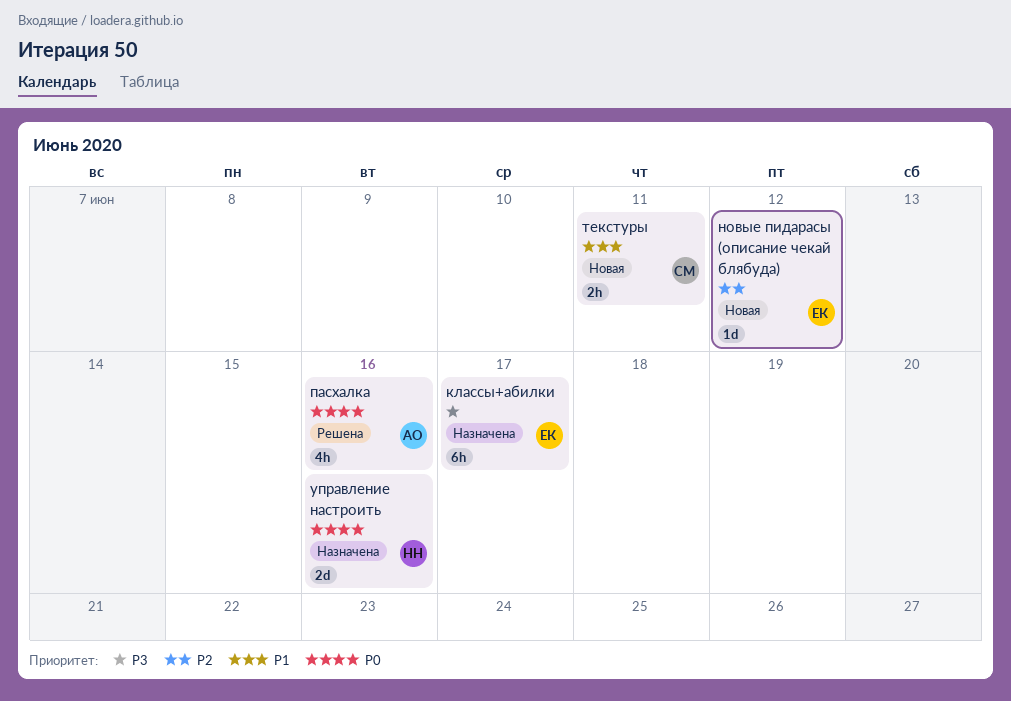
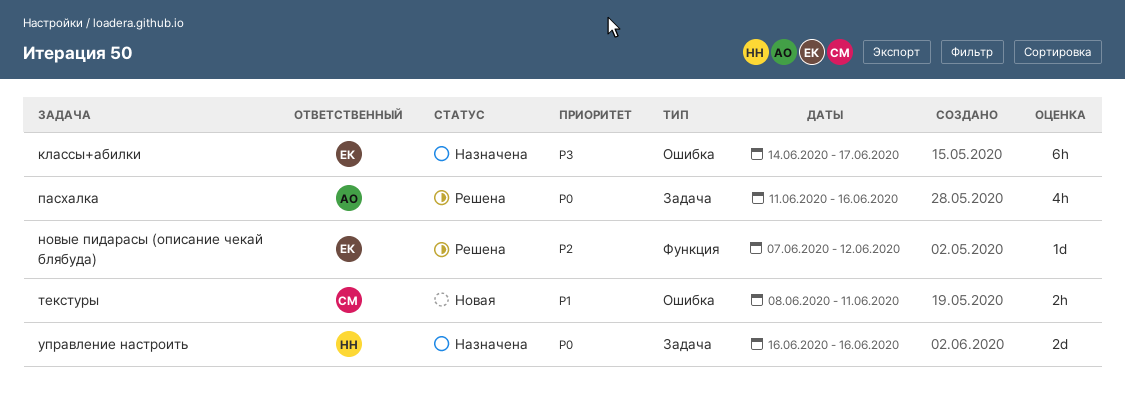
новые пидарасы (описание чекай блябуда), status: Новая -> Решена

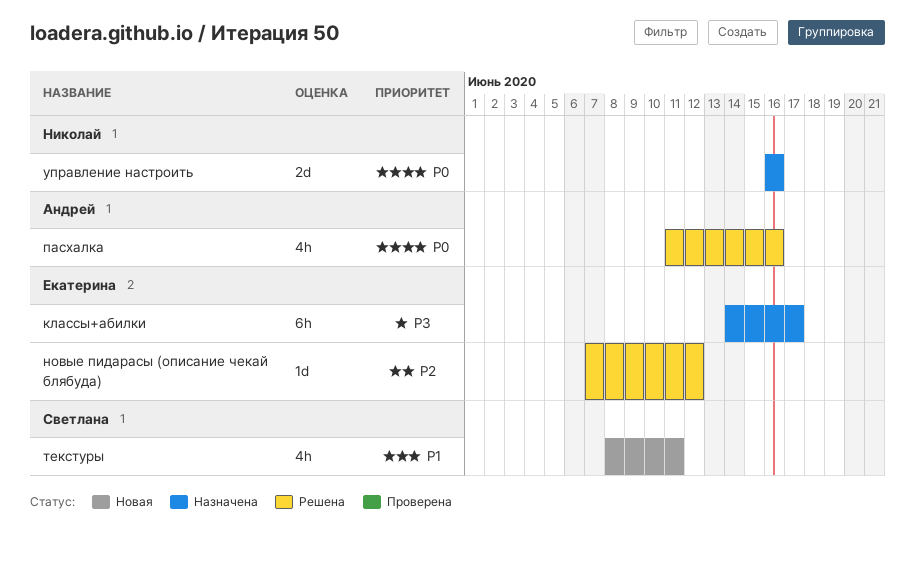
текстуры, estimate: 2h -> 4h

